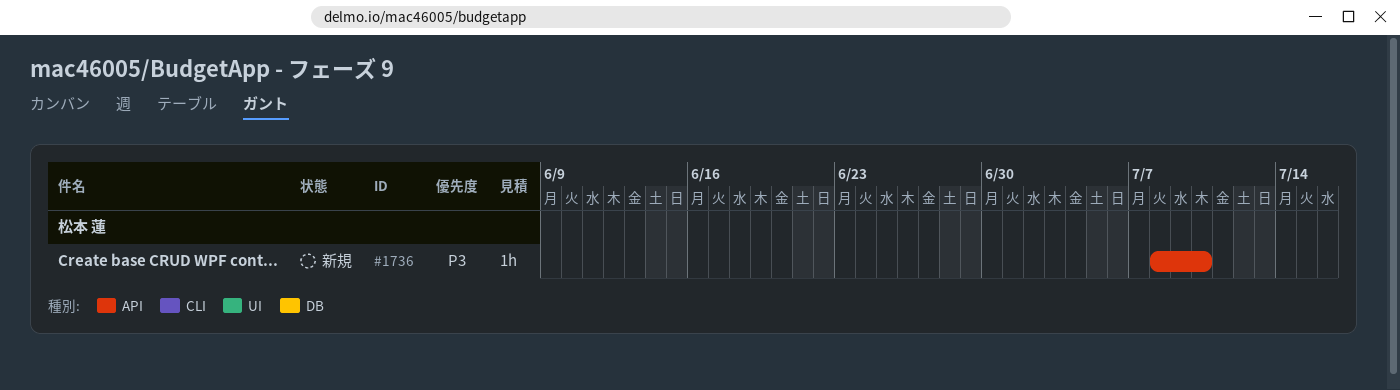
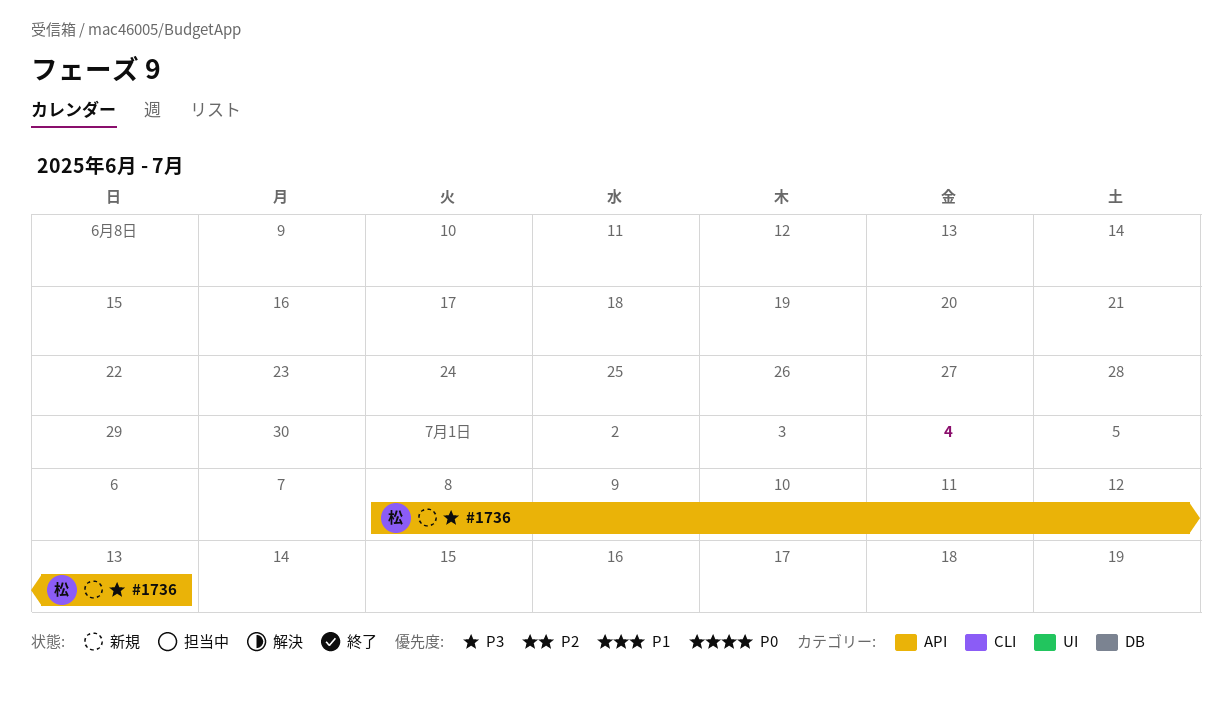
#1736, due: Jul 10 -> Jul 13

